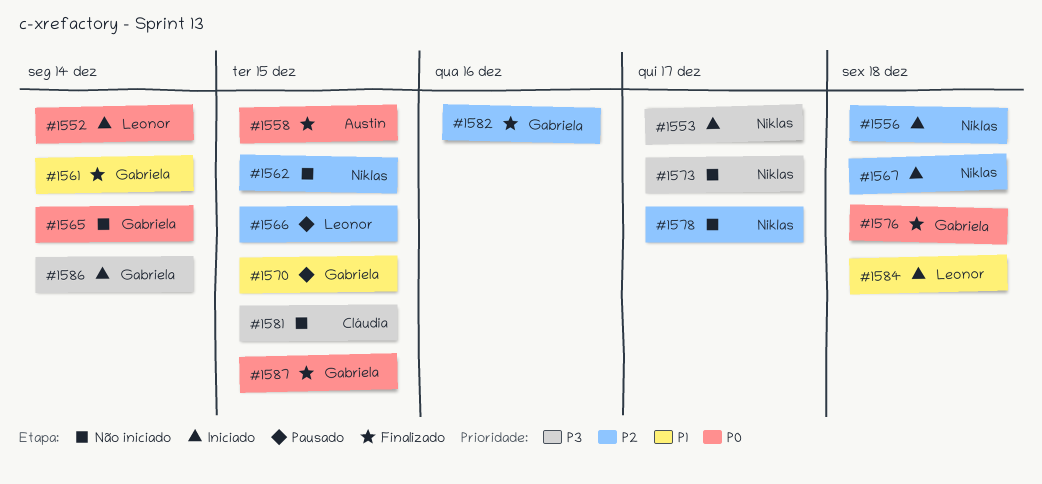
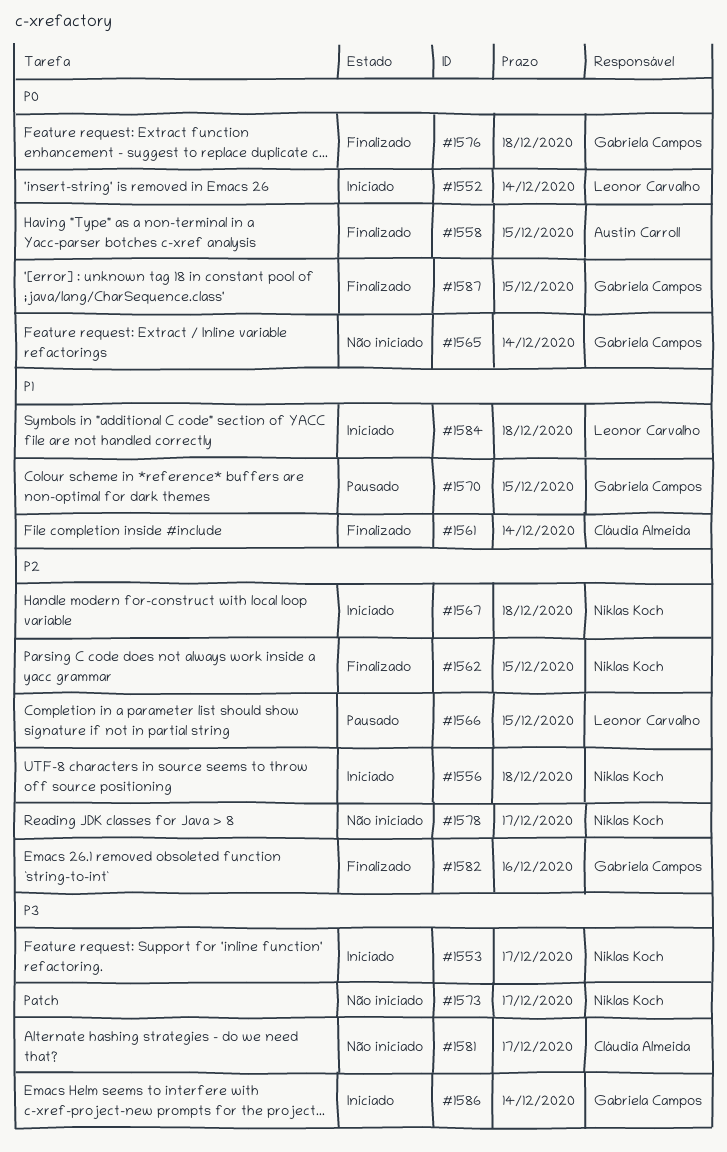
#1561, owner: Gabriela Campos -> Cláudia Almeida
#1562, status: Não iniciado -> Finalizado
#1581, due: Dec 15 -> Dec 17

